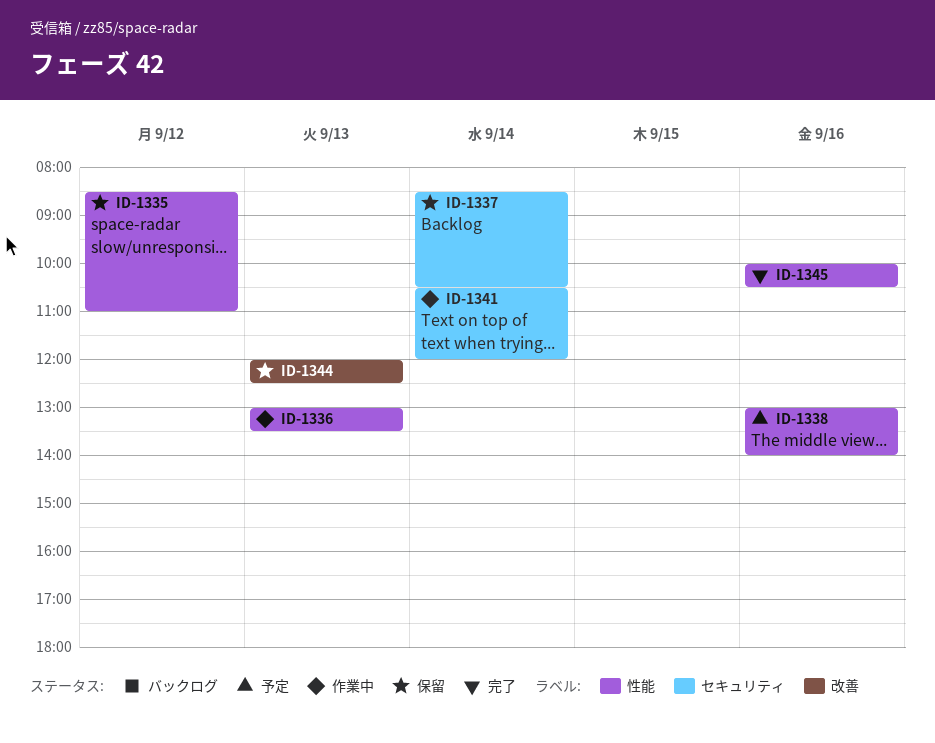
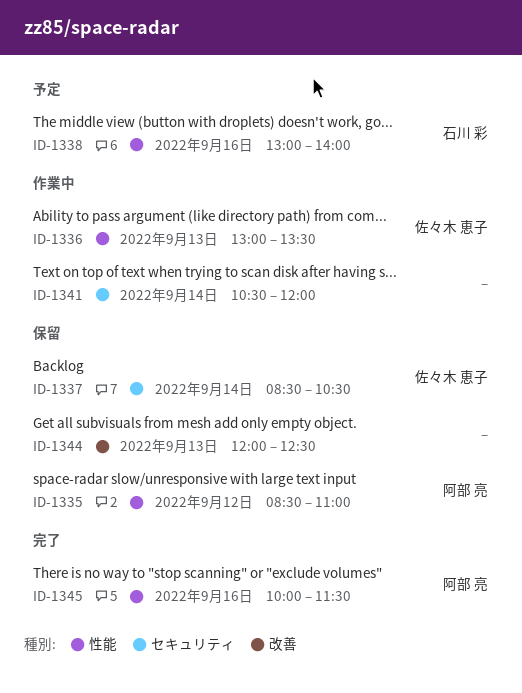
ID-1345, ends: 10:30 -> 11:30

